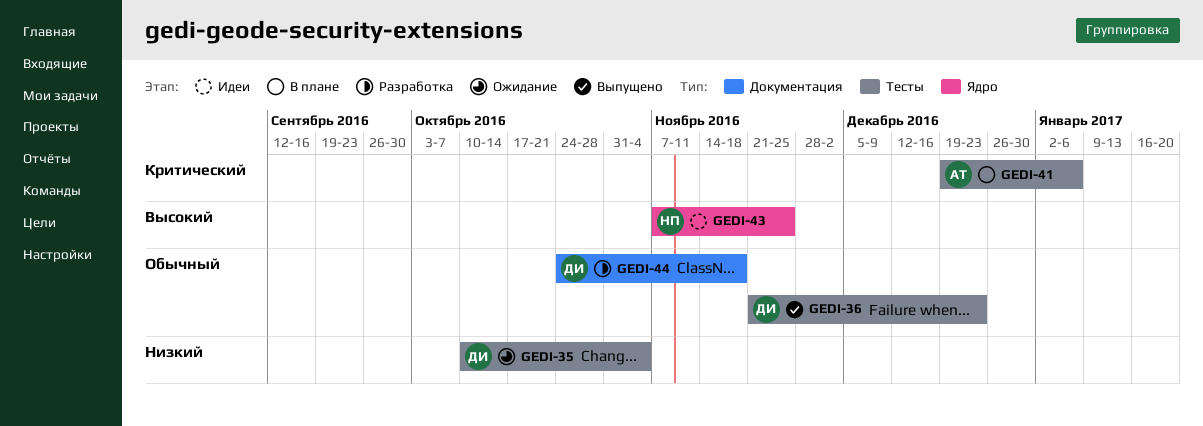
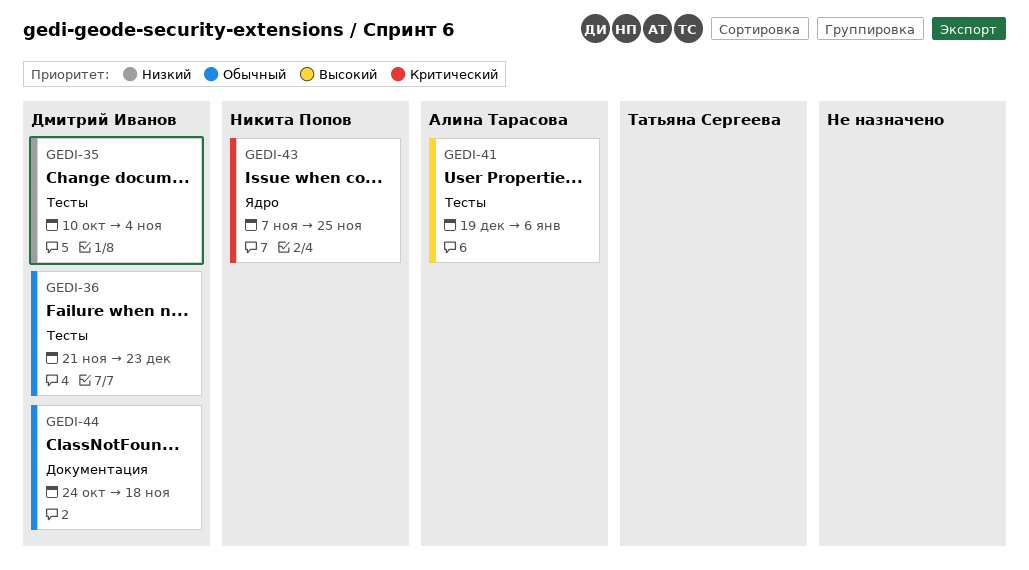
GEDI-41, priority: Критический -> Высокий
GEDI-43, priority: Высокий -> Критический

